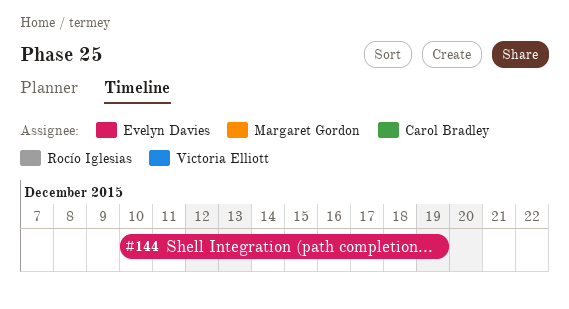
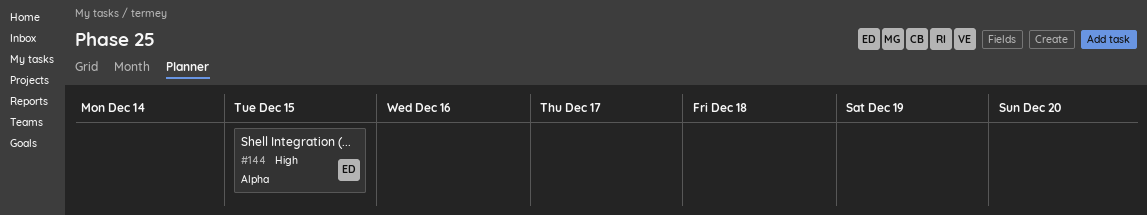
#144, due: Dec 19 -> Dec 15

